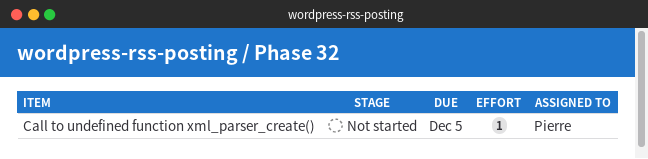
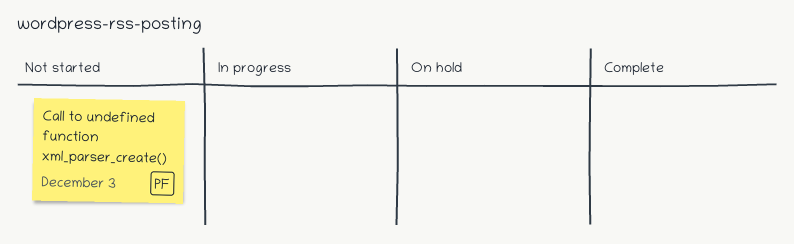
Call to undefined function xml_parser_create(), due: Dec 5 -> Dec 3

